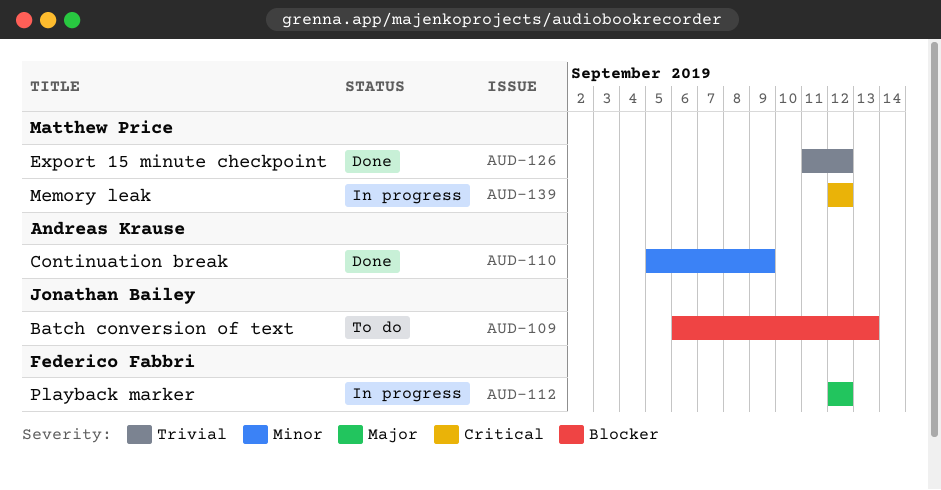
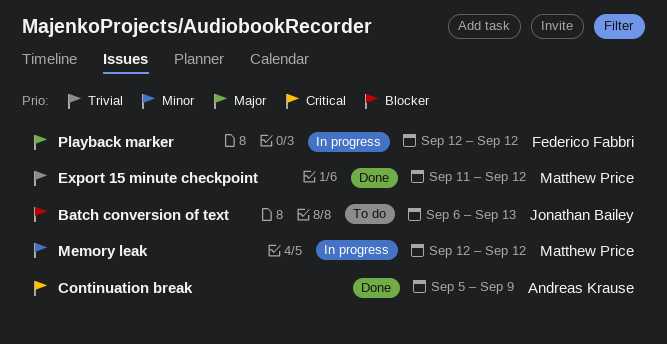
Continuation break, priority: Minor -> Critical
Memory leak, priority: Critical -> Minor

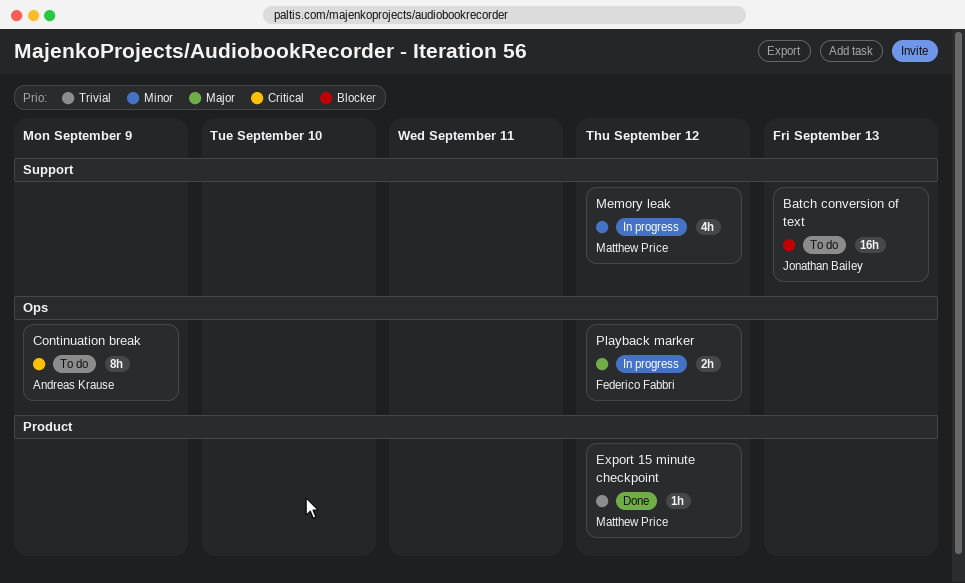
Continuation break, status: Done -> To do

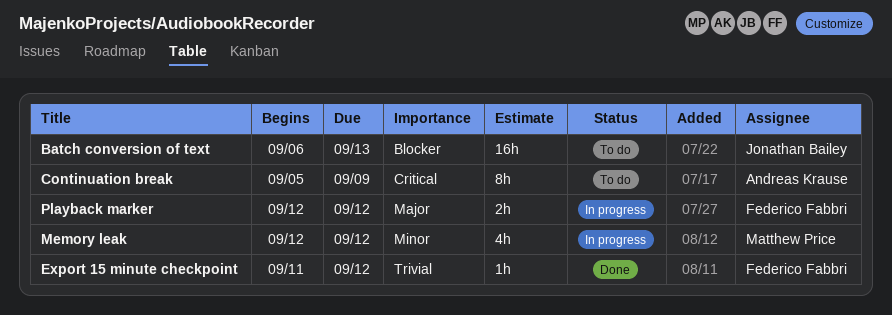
Export 15 minute checkpoint, owner: Matthew Price -> Federico Fabbri

